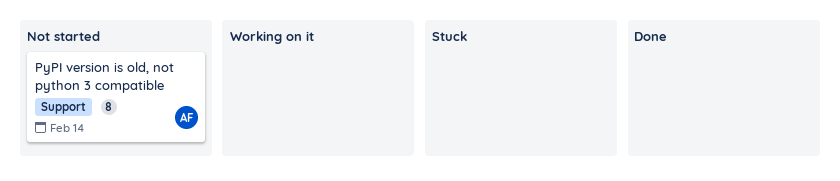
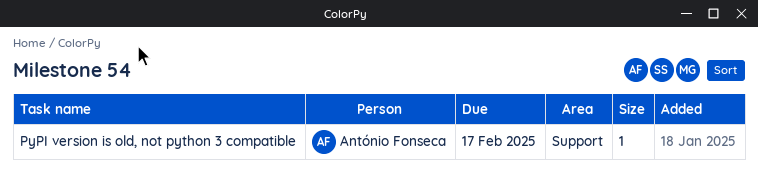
PyPI version is old, not python 3 compatible, estimate: 8 -> 1
PyPI version is old, not python 3 compatible, due: Feb 14 -> Feb 17

